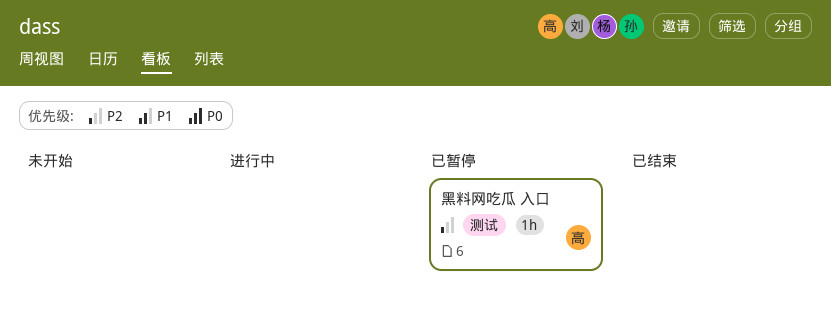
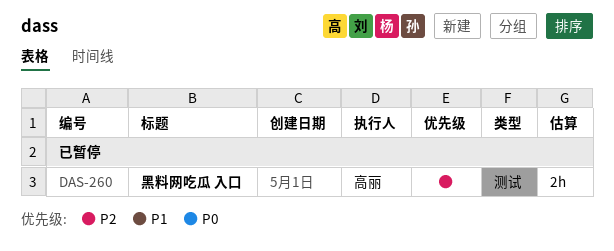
黑料网吃瓜 入口, estimate: 1h -> 2h

